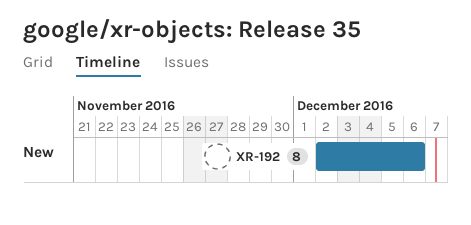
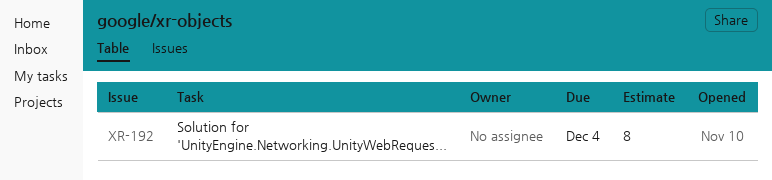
XR-192, due: Dec 6 -> Dec 4

